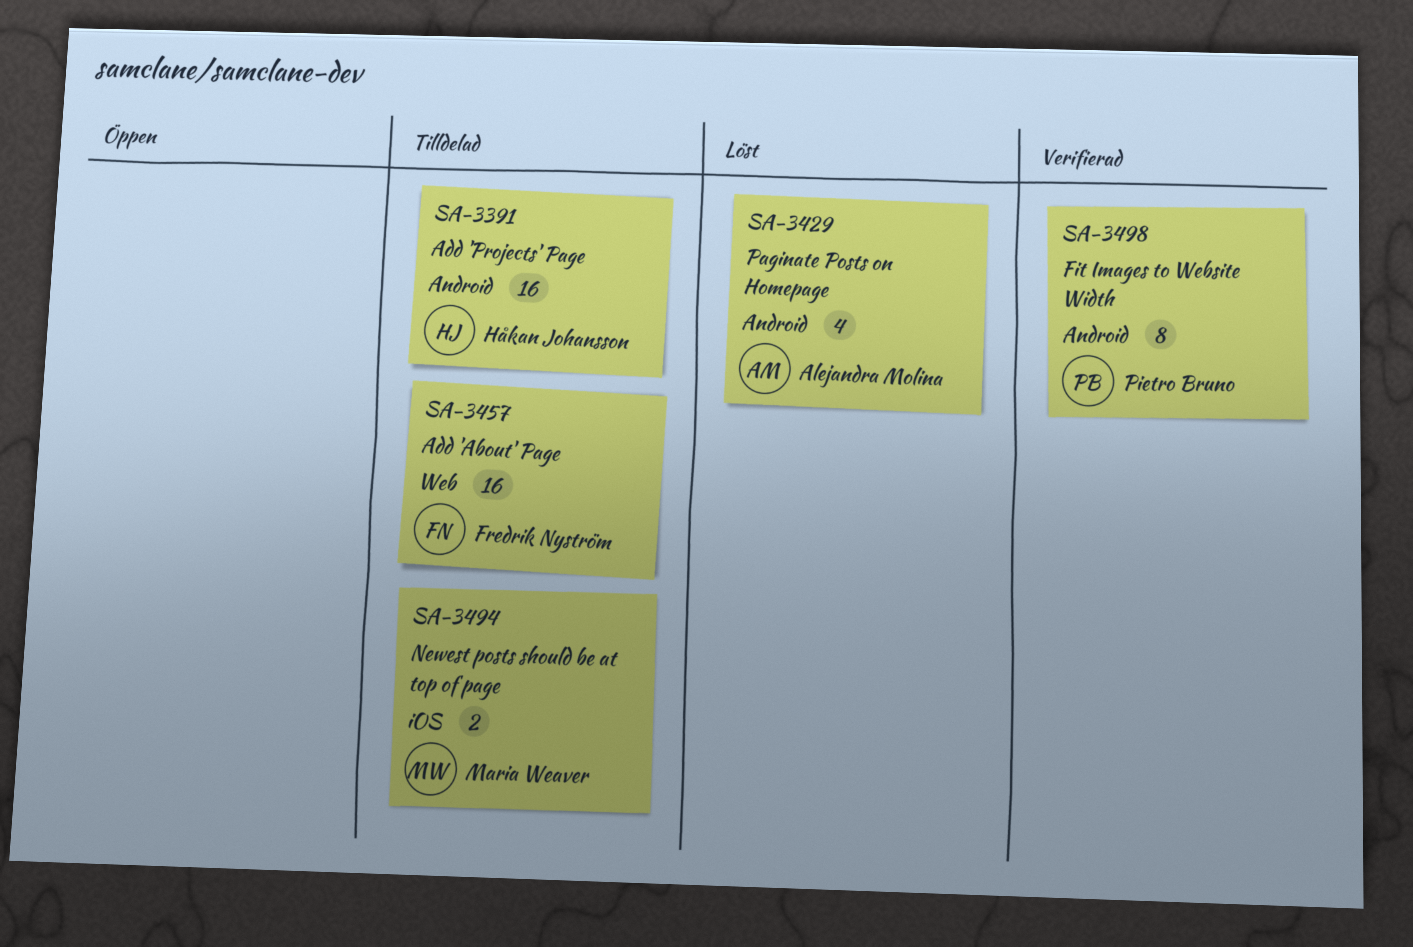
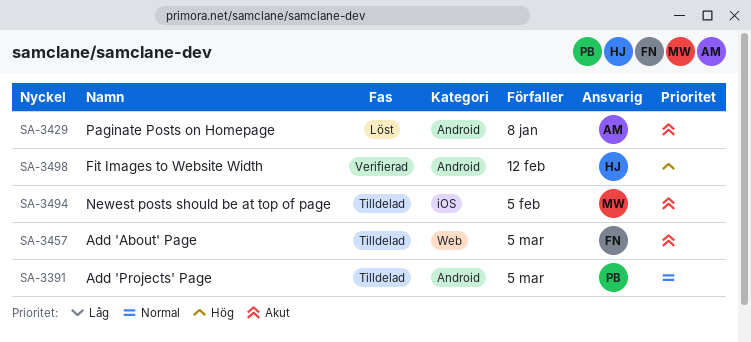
SA-3391, owner: Håkan Johansson -> Pietro Bruno
SA-3498, owner: Pietro Bruno -> Håkan Johansson

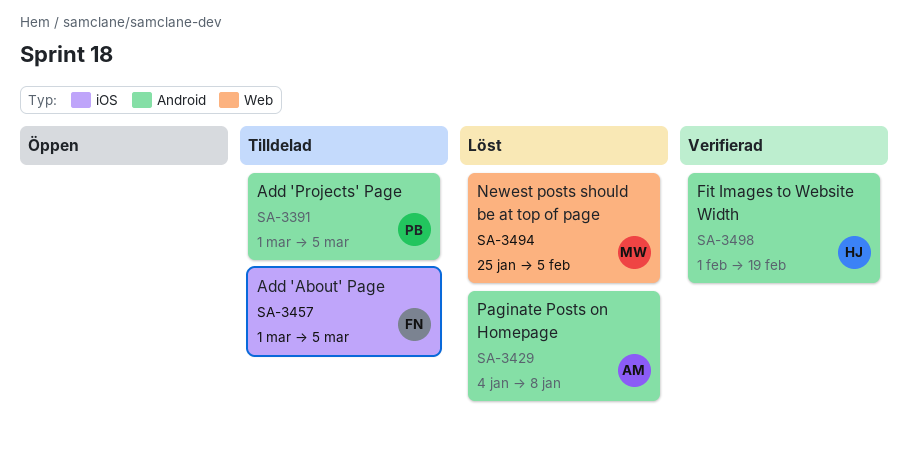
SA-3457, label: Web -> iOS
SA-3494, status: Tilldelad -> Löst
SA-3494, label: iOS -> Web
SA-3498, due: Feb 12 -> Feb 19

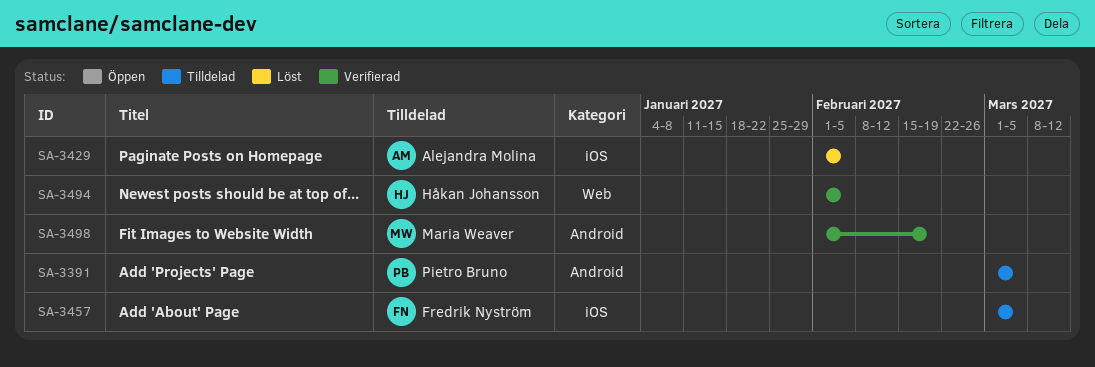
SA-3429, label: Android -> iOS
SA-3429, start: Jan 4 -> Feb 1
SA-3429, due: Jan 8 -> Feb 5
SA-3494, status: Löst -> Verifierad
SA-3494, owner: Maria Weaver -> Håkan Johansson
SA-3494, start: Jan 25 -> Feb 1
SA-3498, owner: Håkan Johansson -> Maria Weaver

